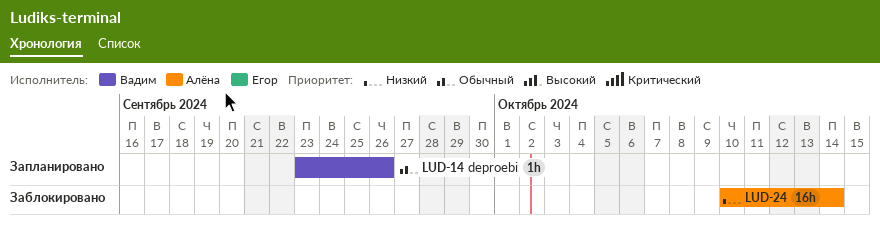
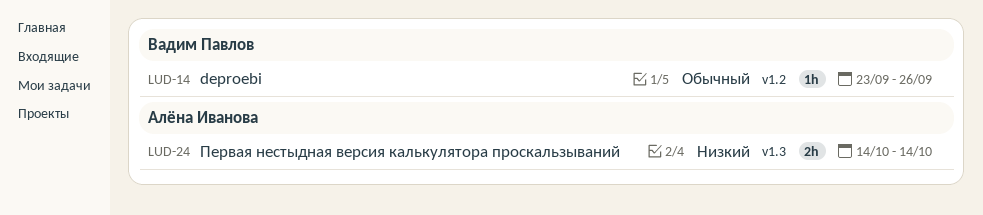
LUD-24, estimate: 16h -> 2h
LUD-24, start: Oct 10 -> Oct 14

